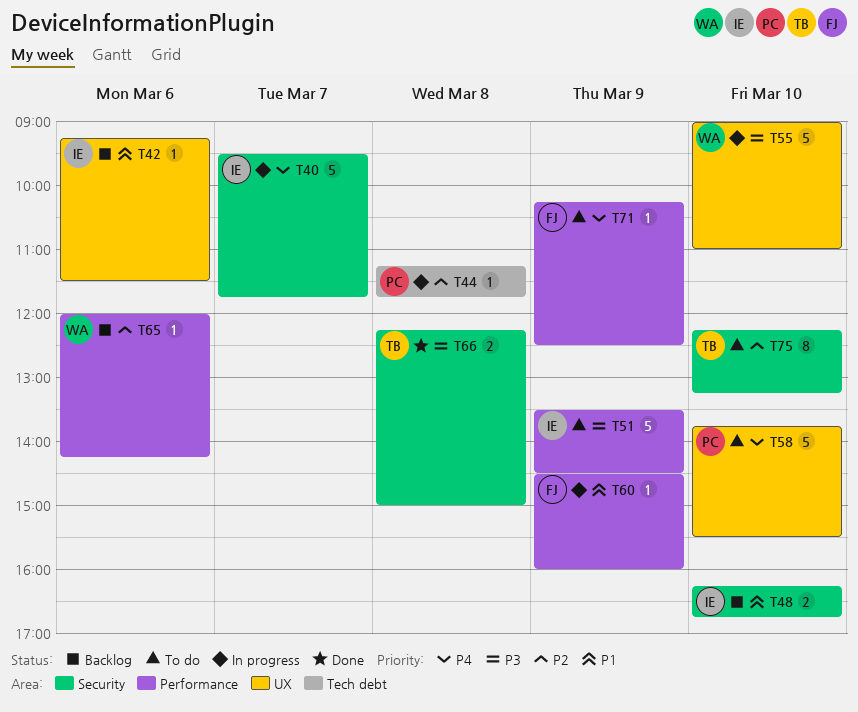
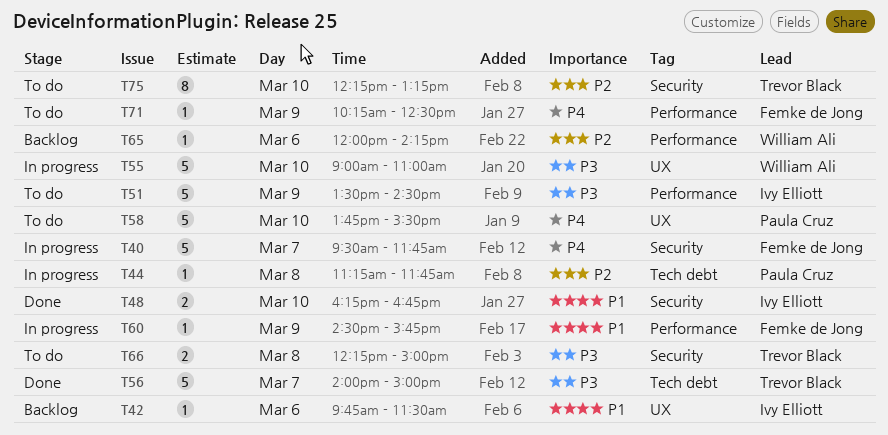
T40, owner: Ivy Elliott -> Femke de Jong
T42, begins: 09:15 -> 09:45
T48, status: Backlog -> Done
T56: none -> present
T60, ends: 16:00 -> 15:45
T66, status: Done -> To do

